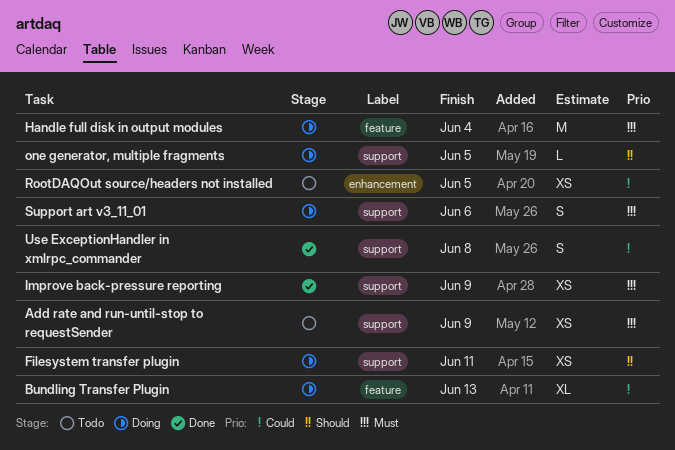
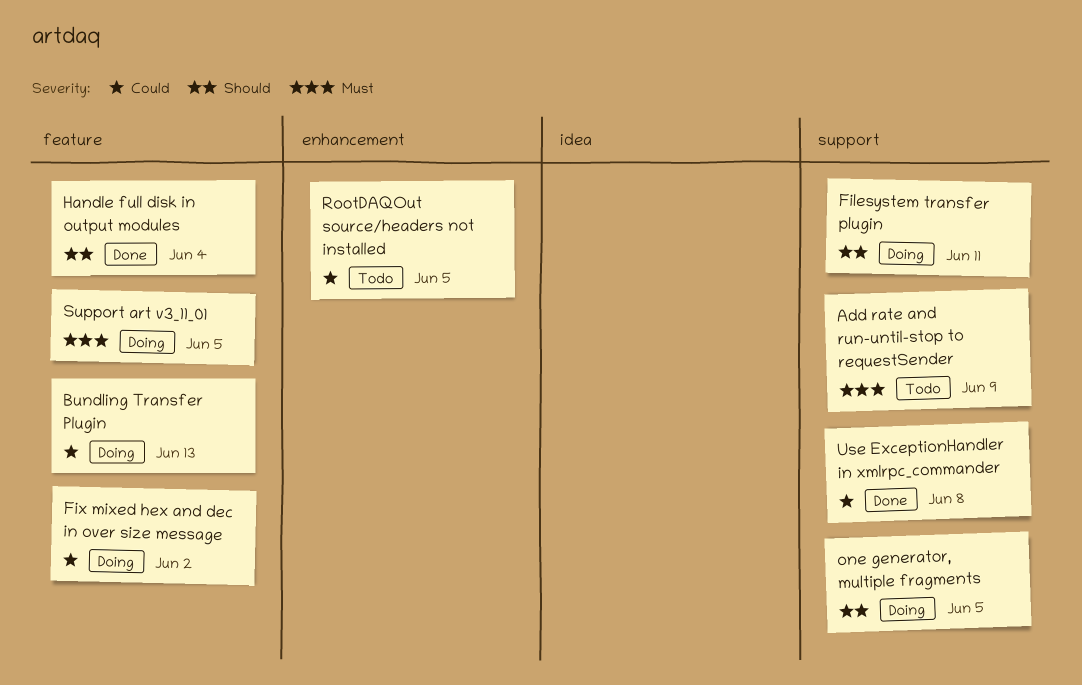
Fix mixed hex and dec in over size message: none -> present
Handle full disk in output modules, status: Doing -> Done
Handle full disk in output modules, priority: Must -> Should
Improve back-pressure reporting: present -> none
Support art v3_11_01, label: support -> feature
Support art v3_11_01, due: Jun 6 -> Jun 5

